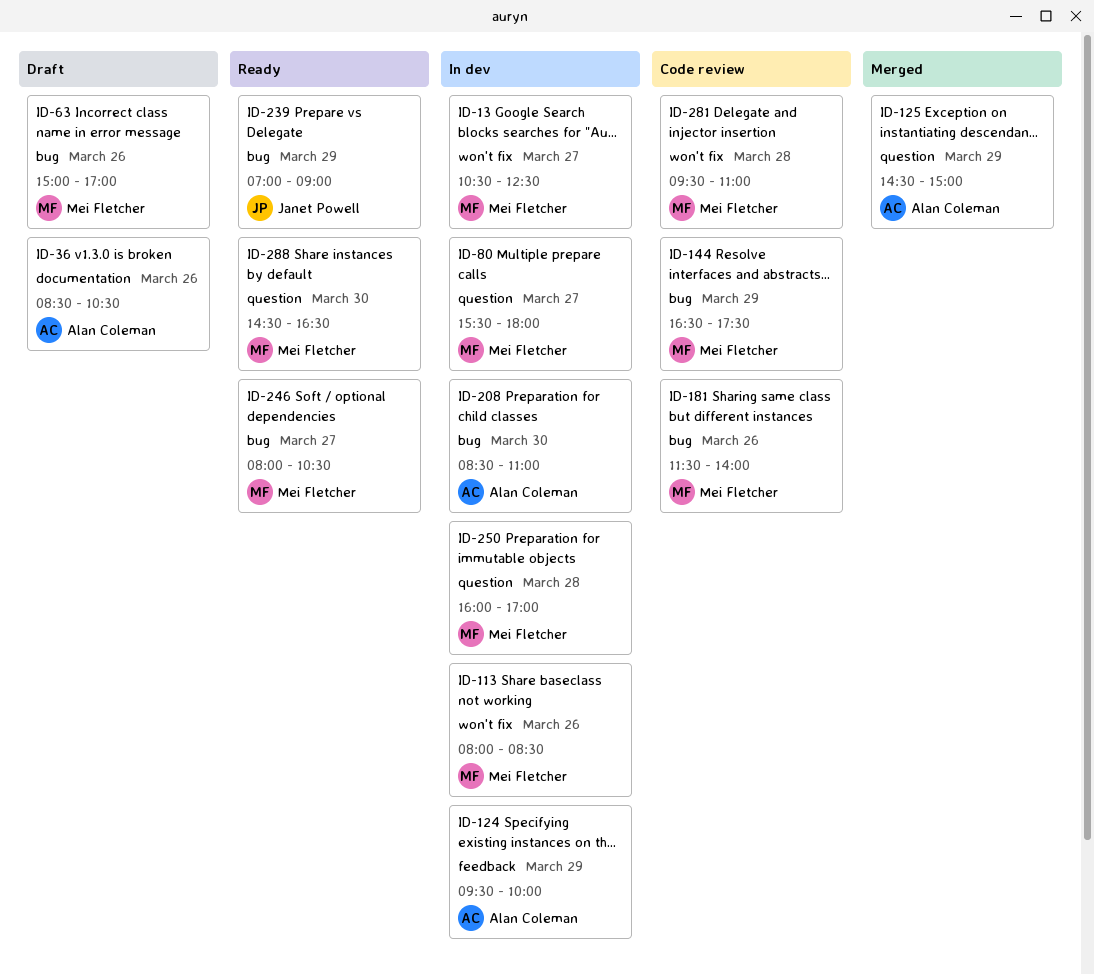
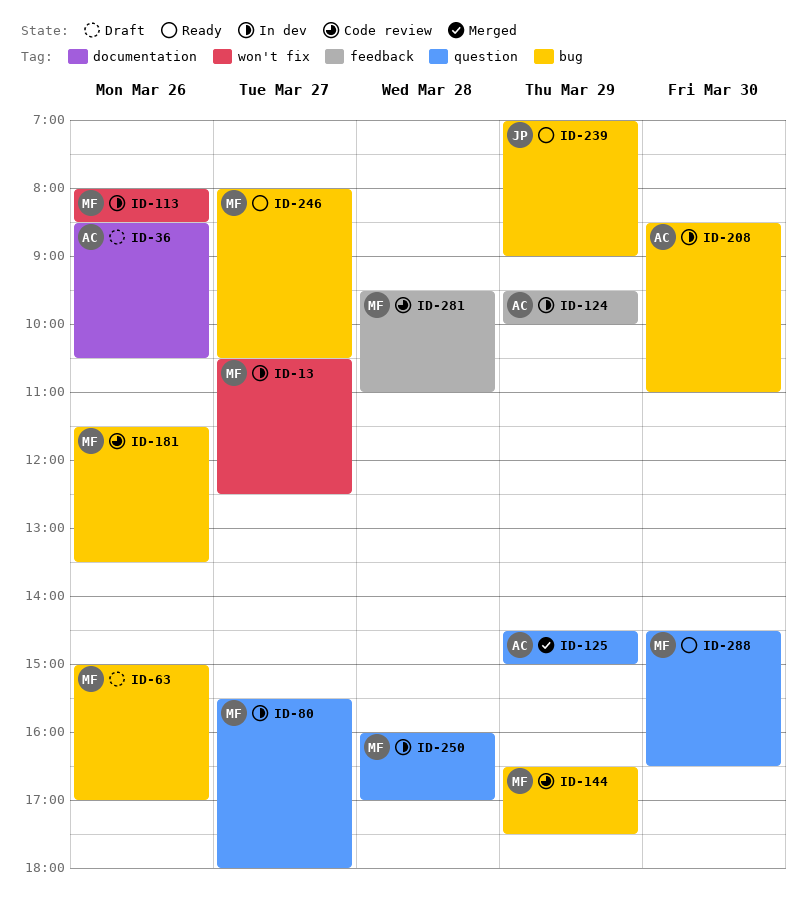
ID-181, ends: 14:00 -> 13:30
ID-281, label: won't fix -> feedback

